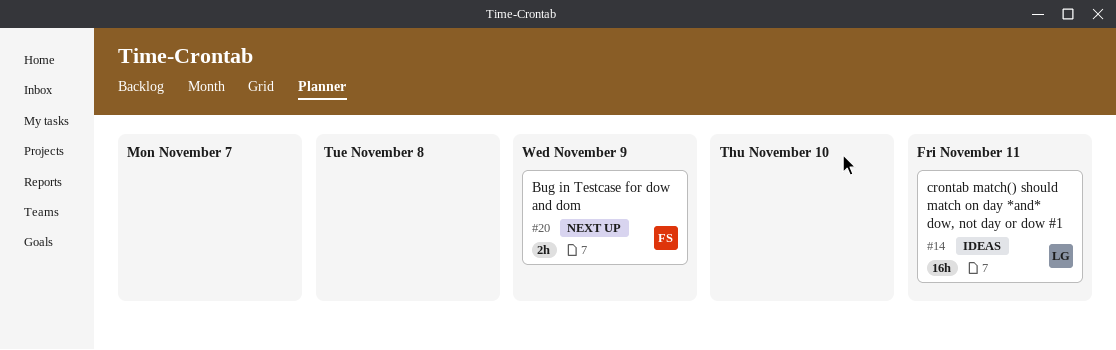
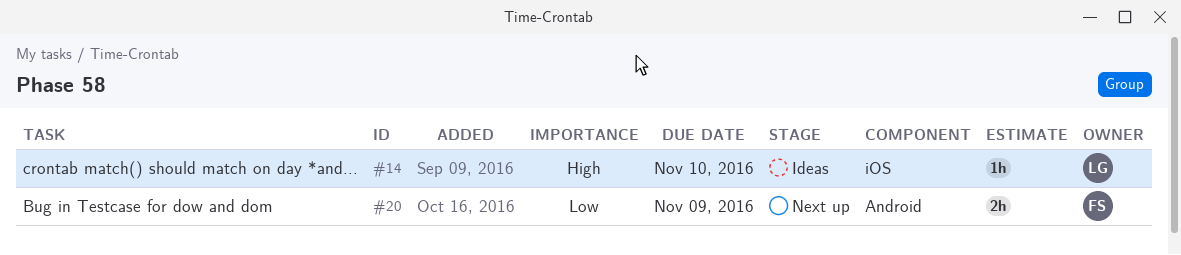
#14, estimate: 16h -> 1h
#14, due: Nov 11 -> Nov 10

